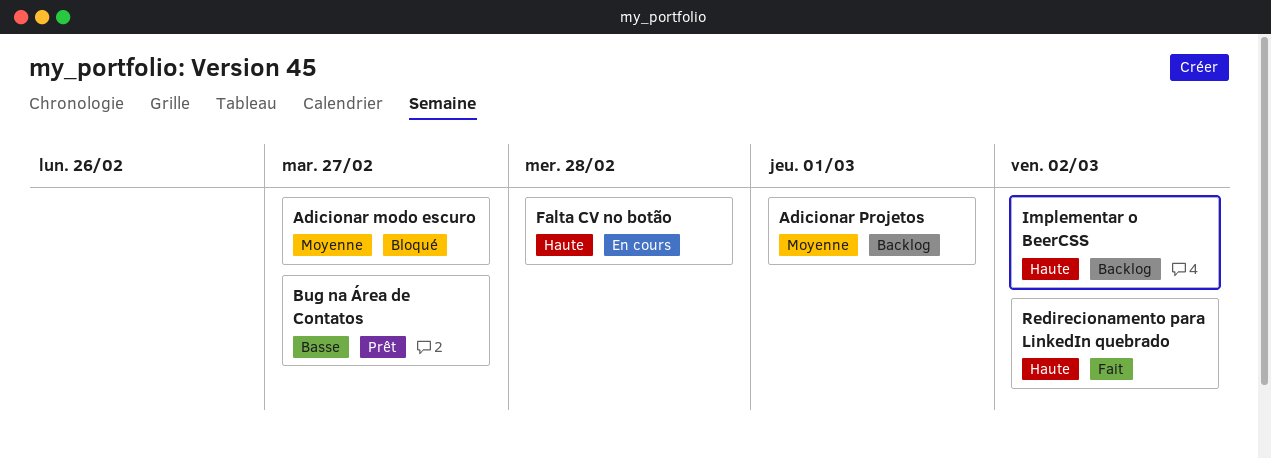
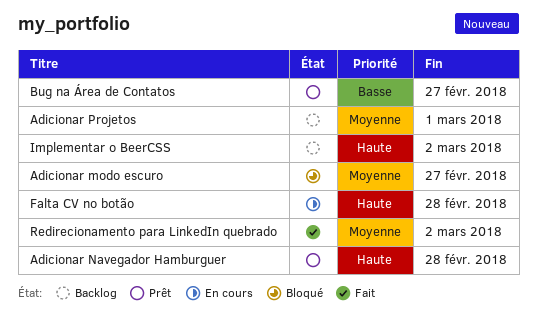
Adicionar Navegador Hamburguer: none -> present
Redirecionamento para LinkedIn quebrado, priority: Haute -> Moyenne

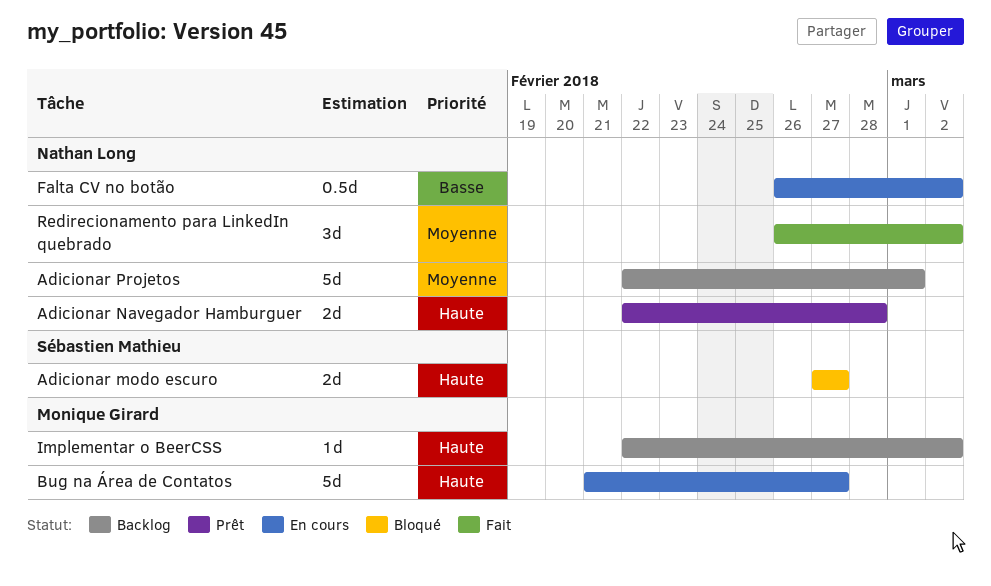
Adicionar modo escuro, priority: Moyenne -> Haute
Bug na Área de Contatos, status: Prêt -> En cours
Bug na Área de Contatos, priority: Basse -> Haute
Falta CV no botão, priority: Haute -> Basse
Falta CV no botão, due: Feb 28 -> Mar 2

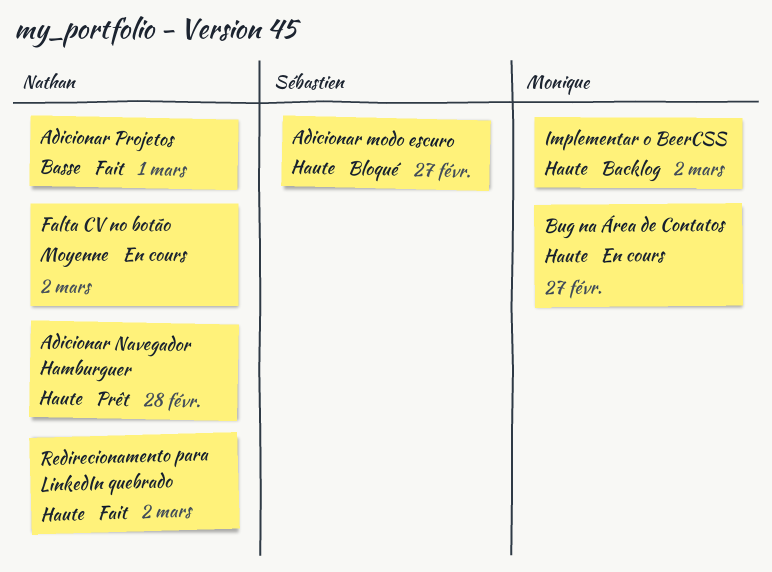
Adicionar Projetos, status: Backlog -> Fait
Adicionar Projetos, priority: Moyenne -> Basse
Falta CV no botão, priority: Basse -> Moyenne
Redirecionamento para LinkedIn quebrado, priority: Moyenne -> Haute

